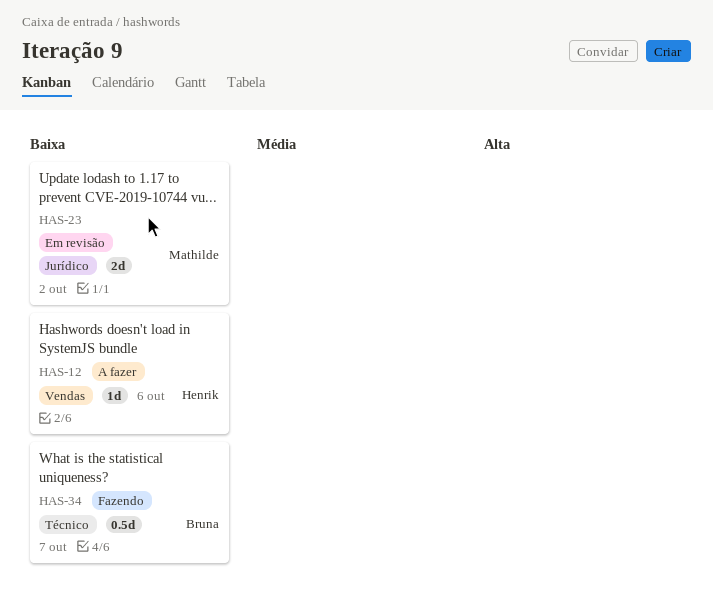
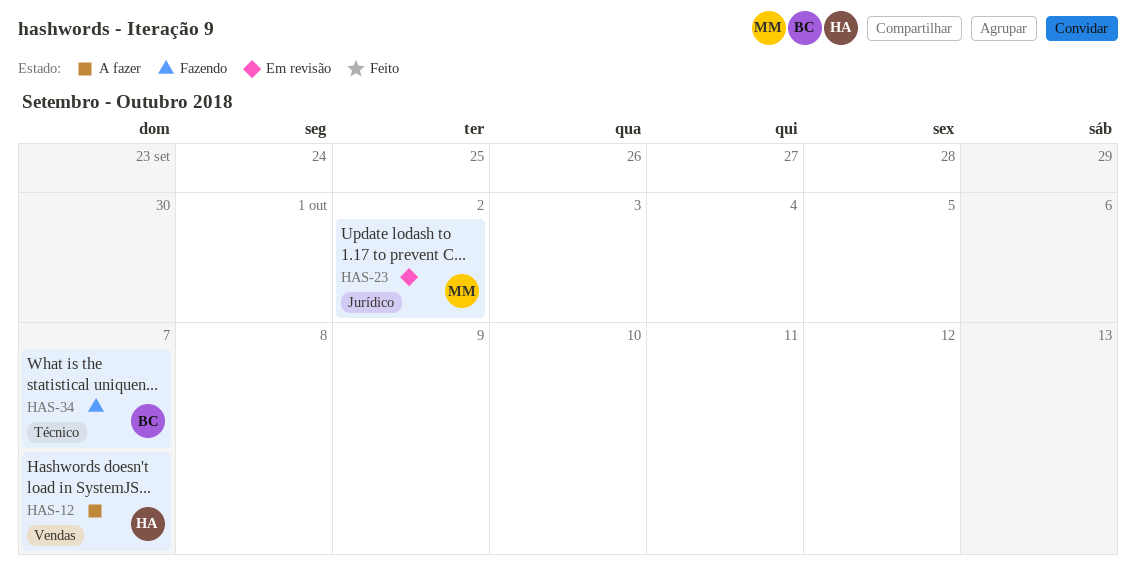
HAS-12, due: Oct 6 -> Oct 7

